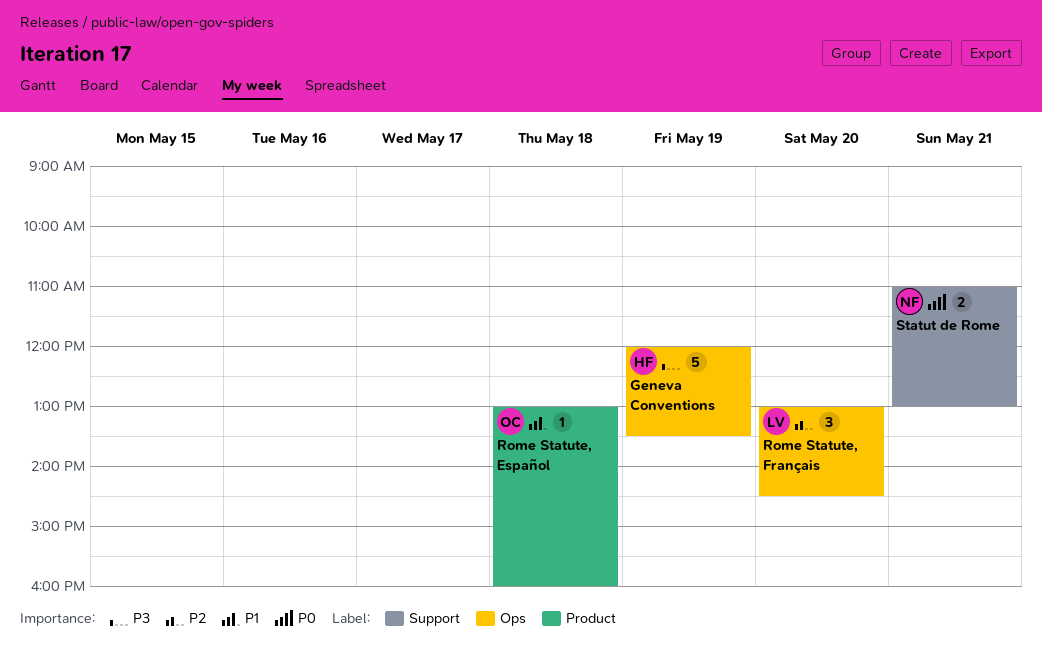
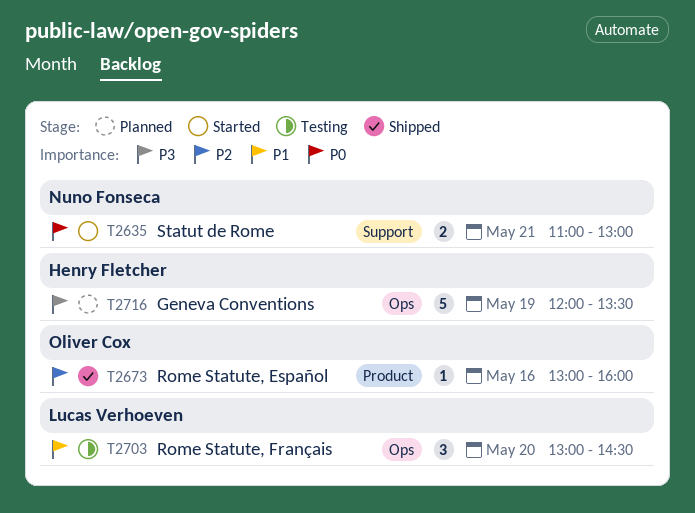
Rome Statute, Español, priority: P1 -> P2
Rome Statute, Español, day: May 18 -> May 16
Rome Statute, Français, priority: P2 -> P1

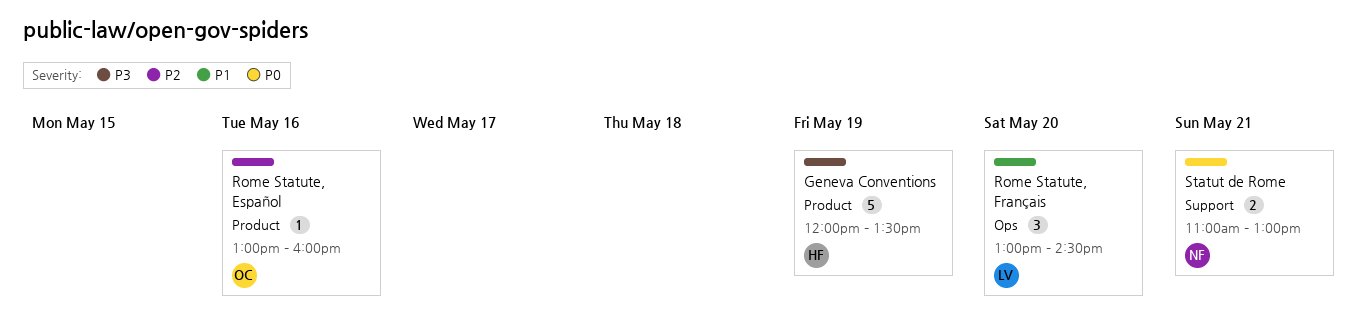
Geneva Conventions, label: Ops -> Product

